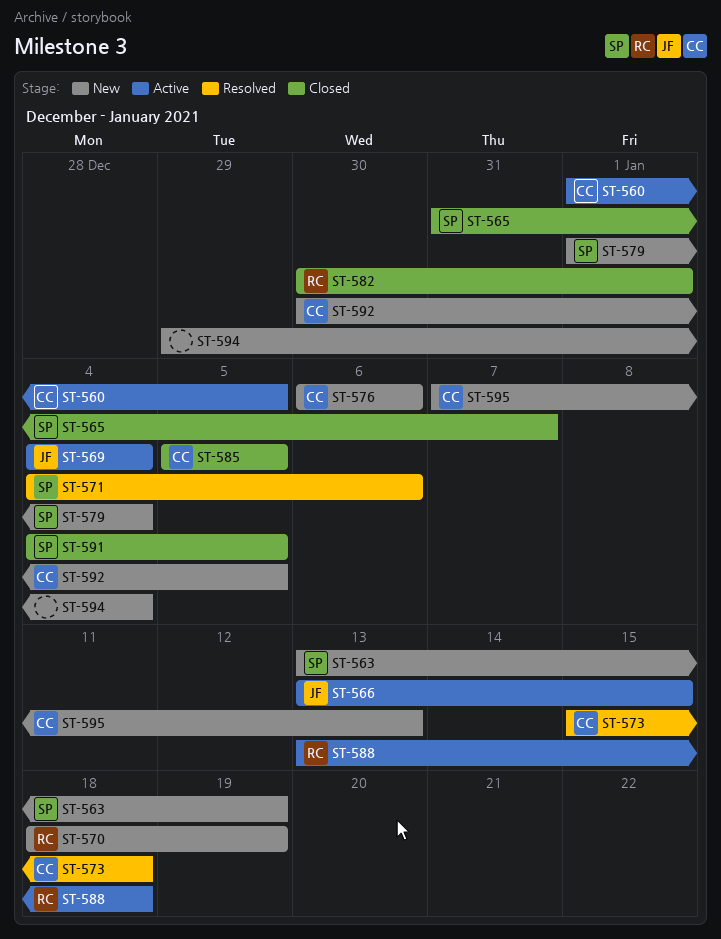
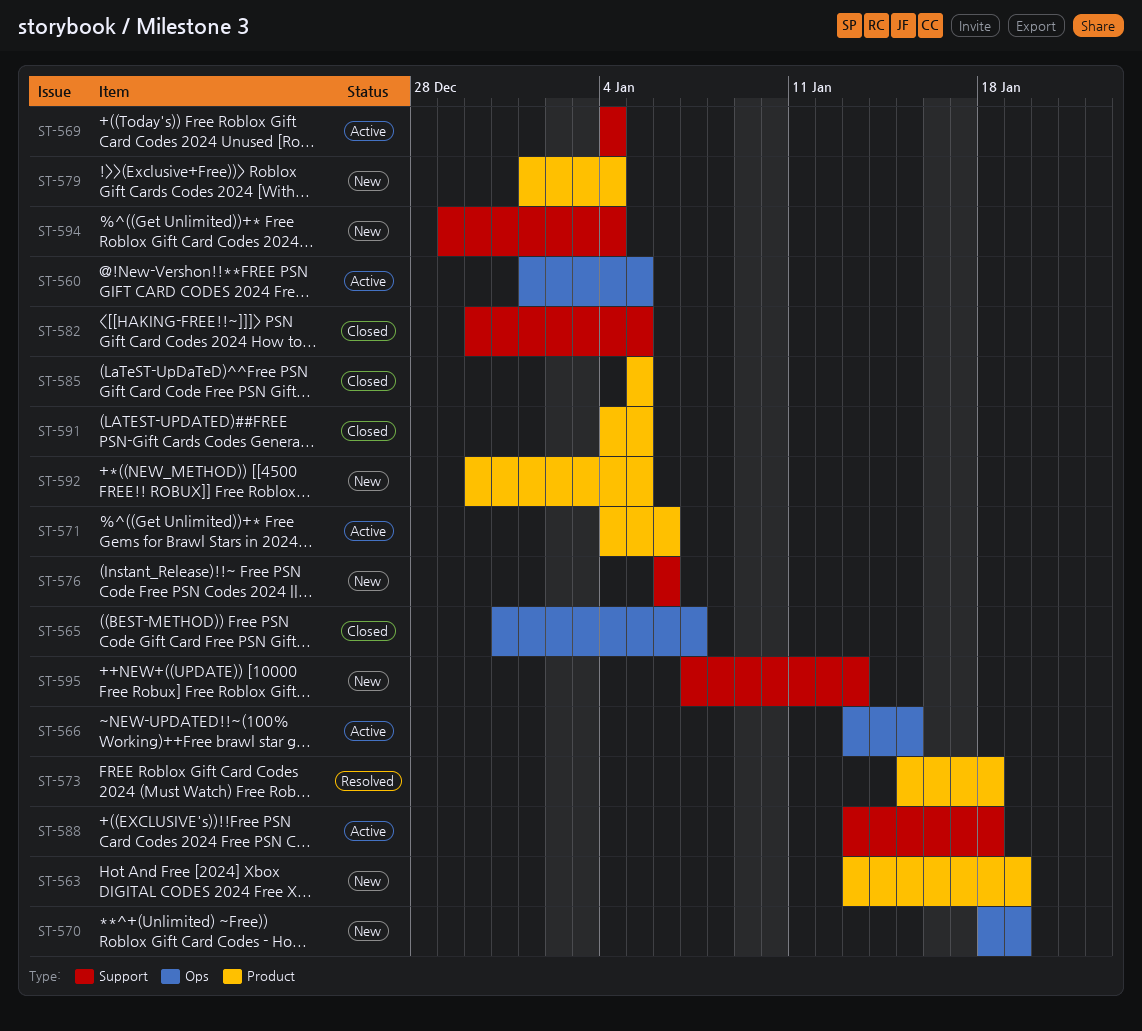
ST-571, status: Resolved -> Active
ST-582, due: Jan 1 -> Jan 5

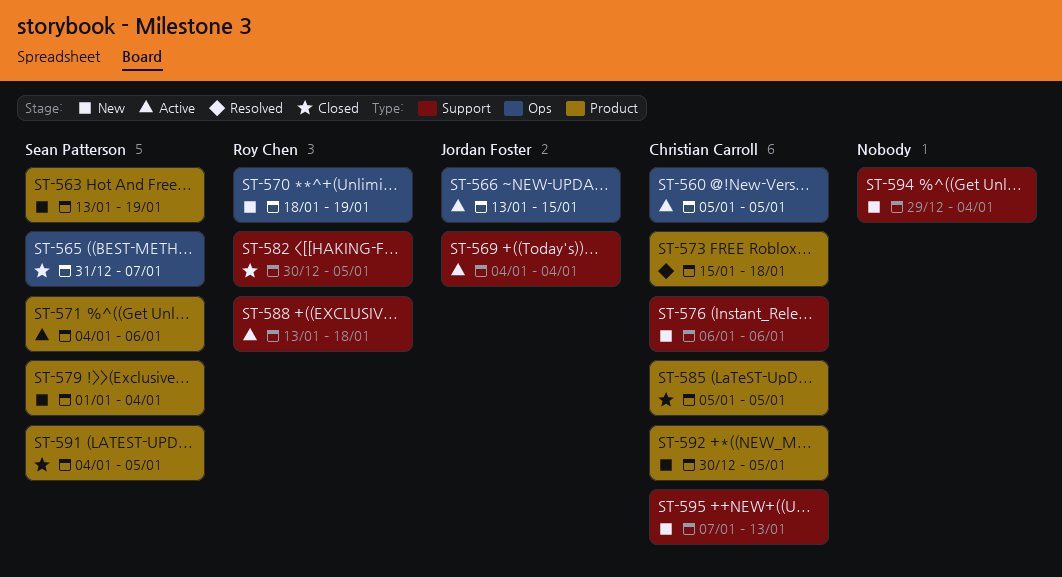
ST-560, start: Jan 1 -> Jan 5

